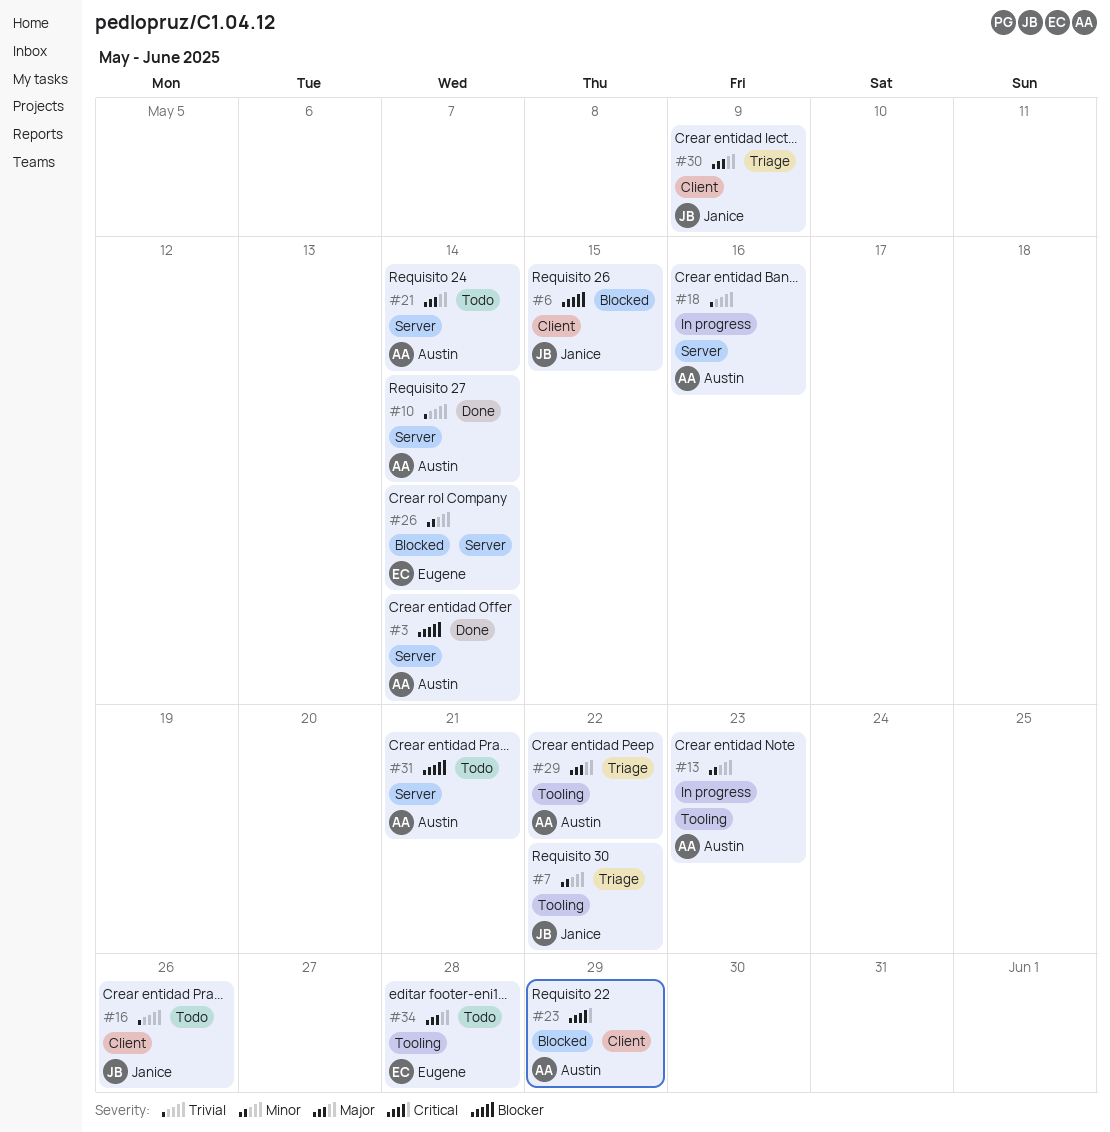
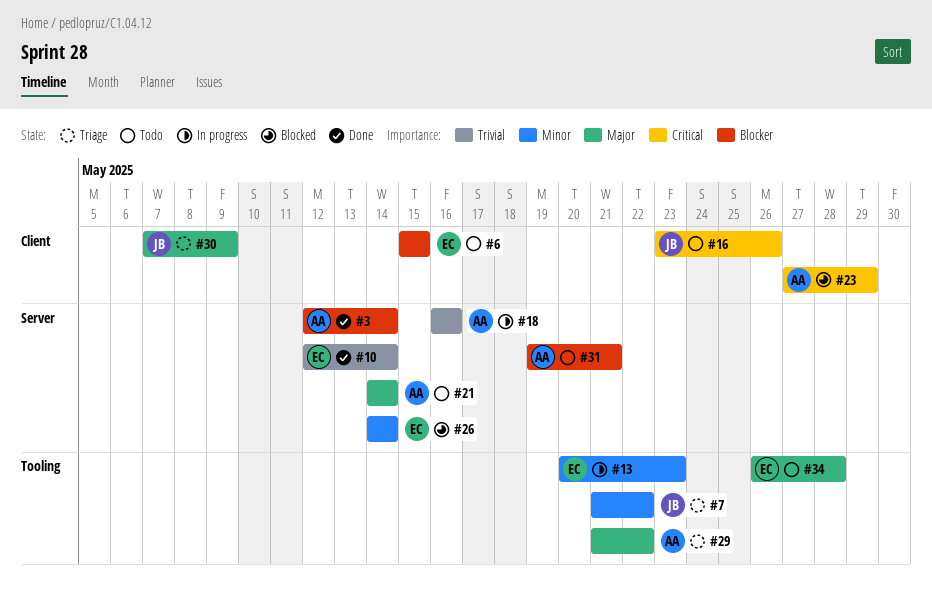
#6, status: Blocked -> Todo
#6, owner: Janice -> Eugene
#10, owner: Austin -> Eugene
#13, owner: Austin -> Eugene
#16, priority: Trivial -> Critical

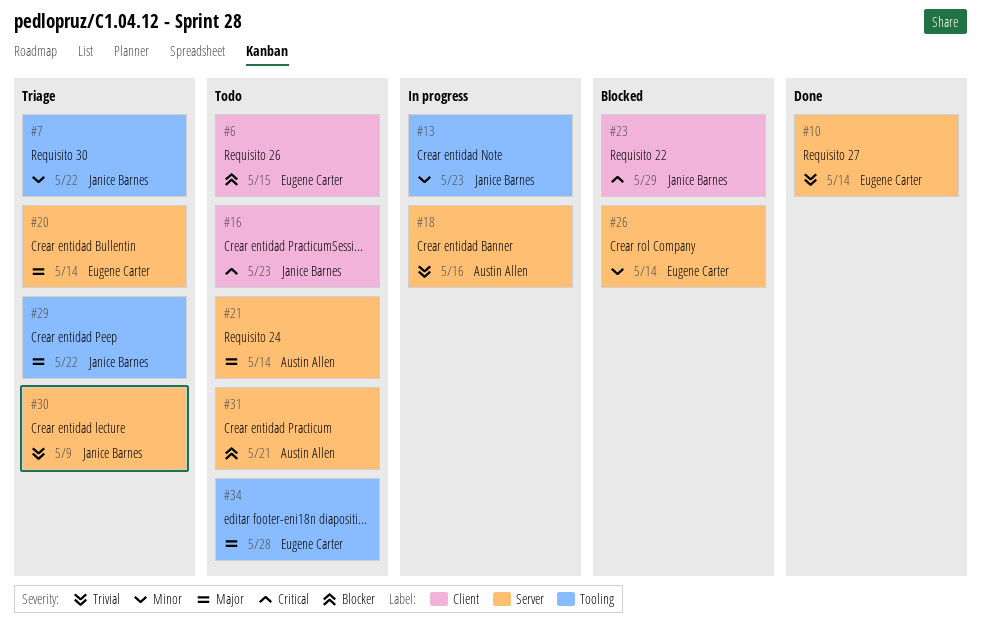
#3: present -> none
#13, owner: Eugene Carter -> Janice Barnes
#16, due: May 26 -> May 23
#20: none -> present
#23, owner: Austin Allen -> Janice Barnes
#29, owner: Austin Allen -> Janice Barnes
#30, priority: Major -> Trivial
#30, label: Client -> Server

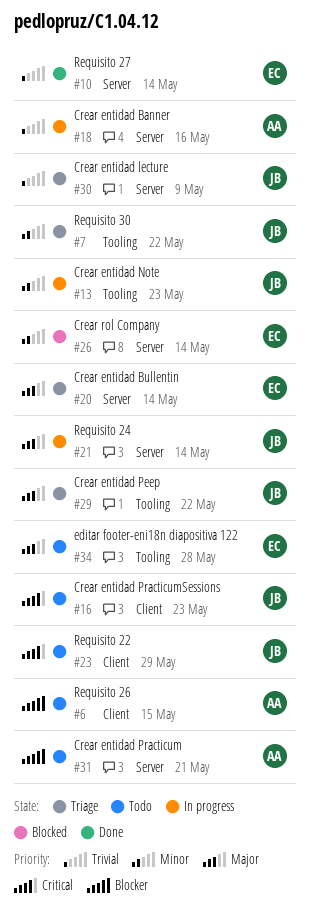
#6, owner: Eugene Carter -> Austin Allen
#21, status: Todo -> In progress
#21, owner: Austin Allen -> Janice Barnes
#23, status: Blocked -> Todo

